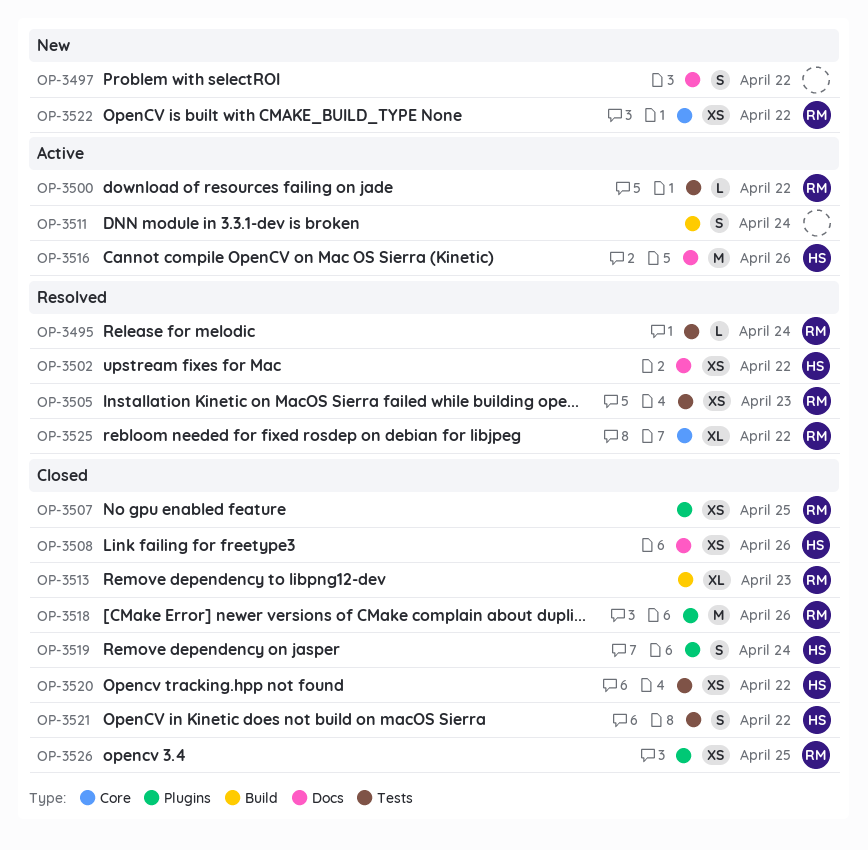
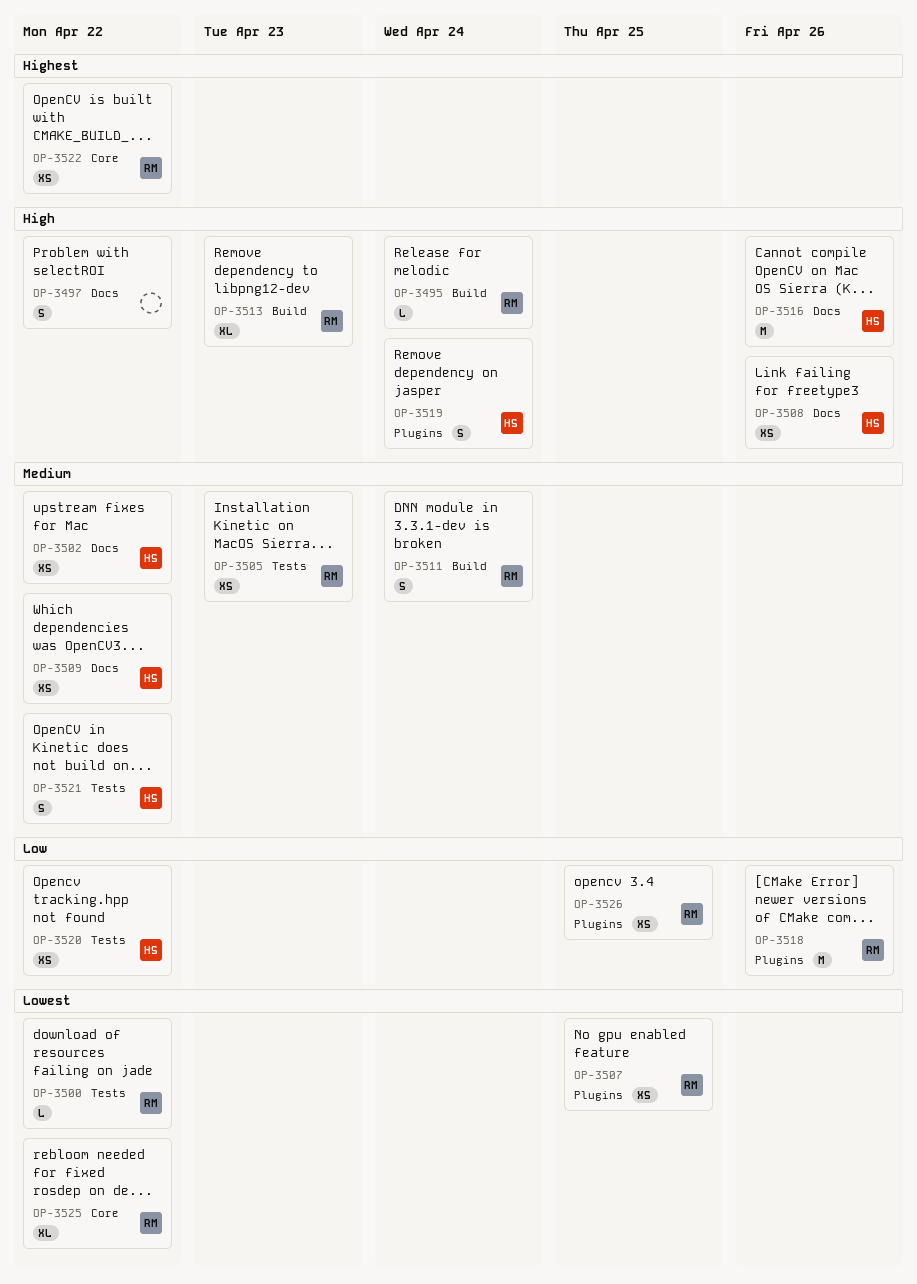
OP-3495, label: Tests -> Build
OP-3509: none -> present
OP-3511, owner: none -> RM

